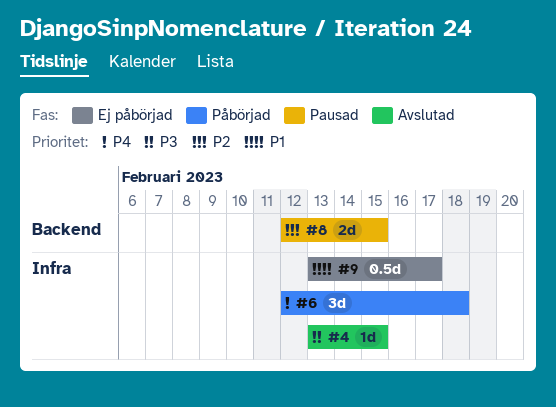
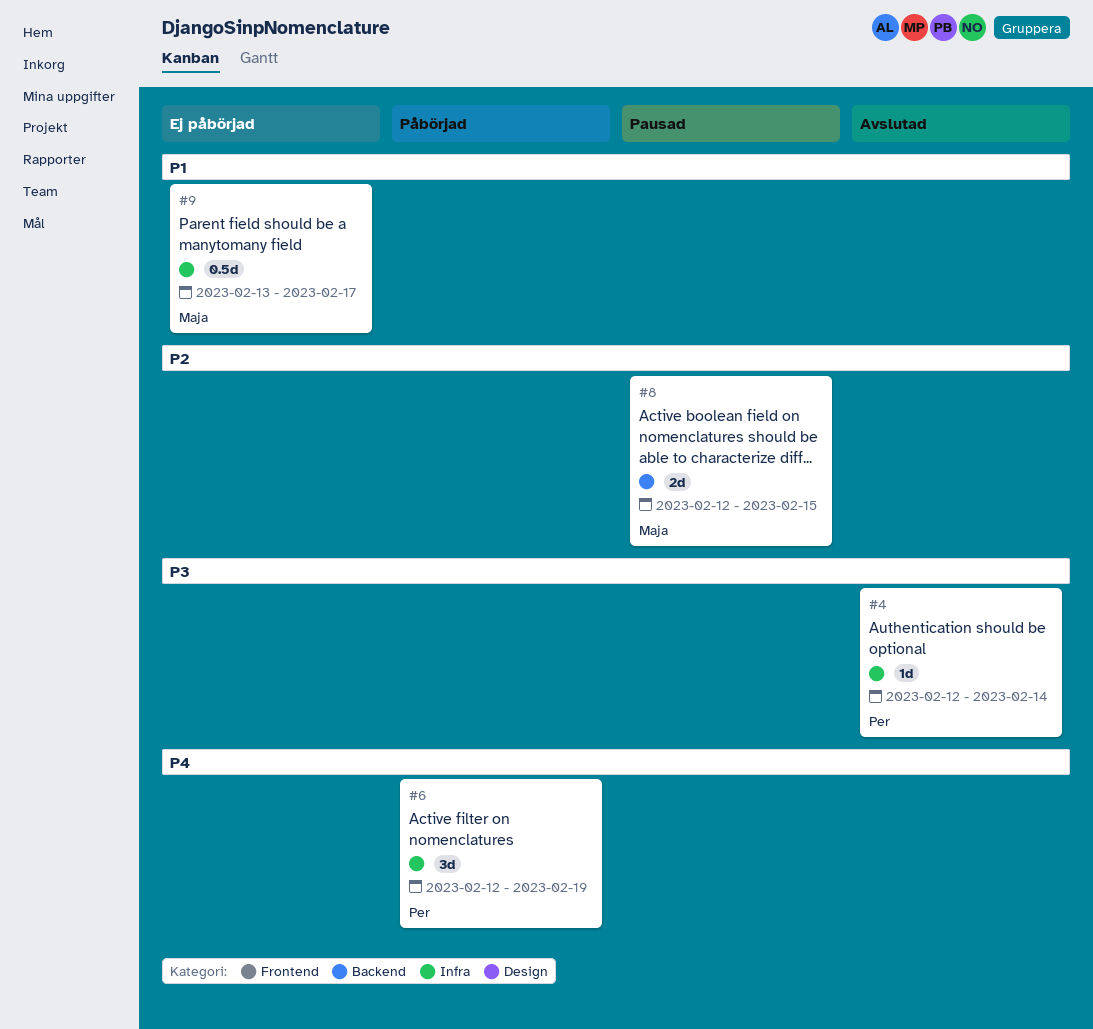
#4, start: Feb 13 -> Feb 12
#4, due: Feb 15 -> Feb 14
#6, due: Feb 18 -> Feb 19

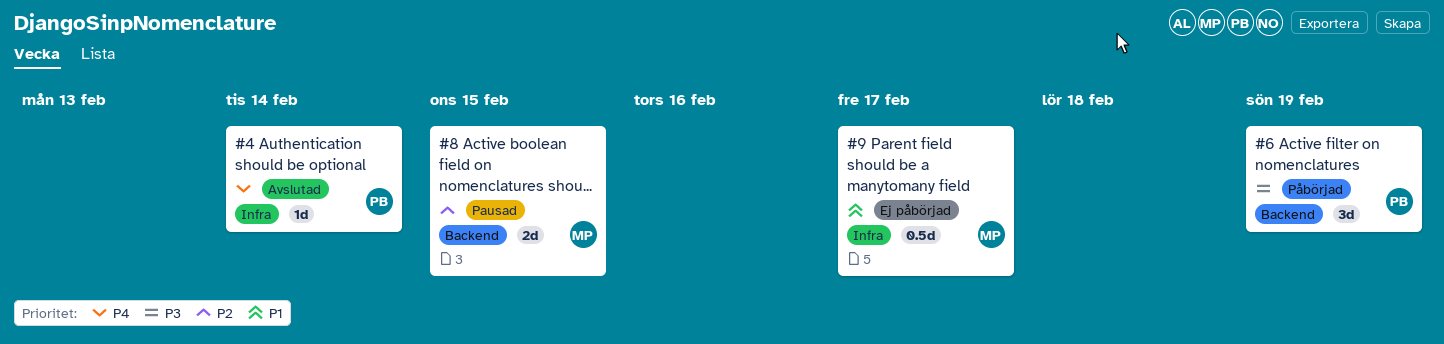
#4, priority: P3 -> P4
#6, priority: P4 -> P3
#6, label: Infra -> Backend

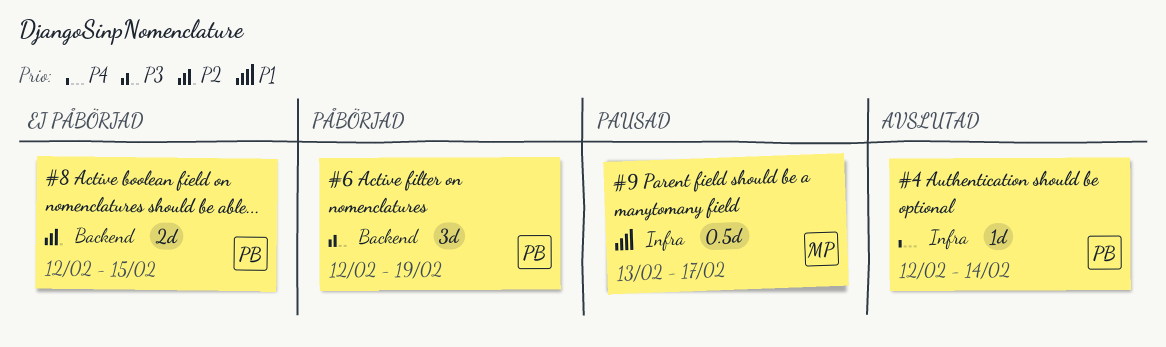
#8, status: Pausad -> Ej påbörjad
#8, owner: MP -> PB
#9, status: Ej påbörjad -> Pausad

